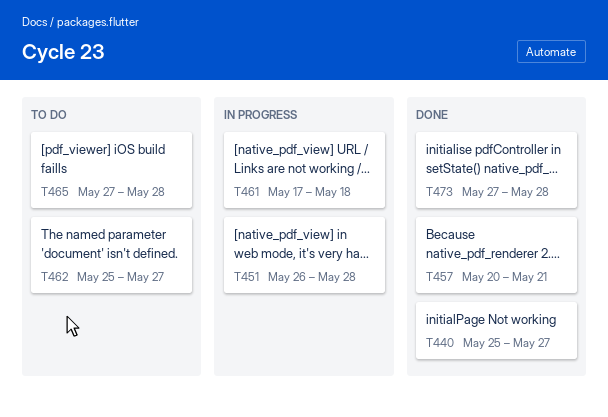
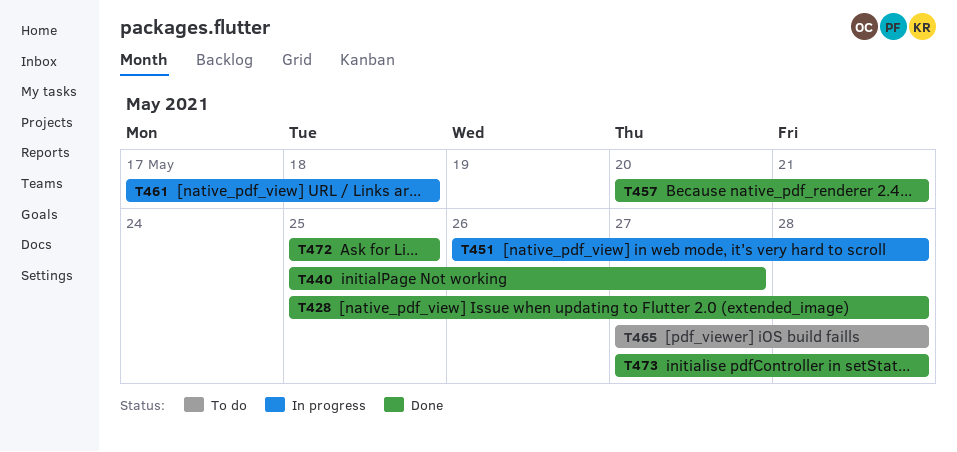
T428: none -> present
T462: present -> none
T472: none -> present

